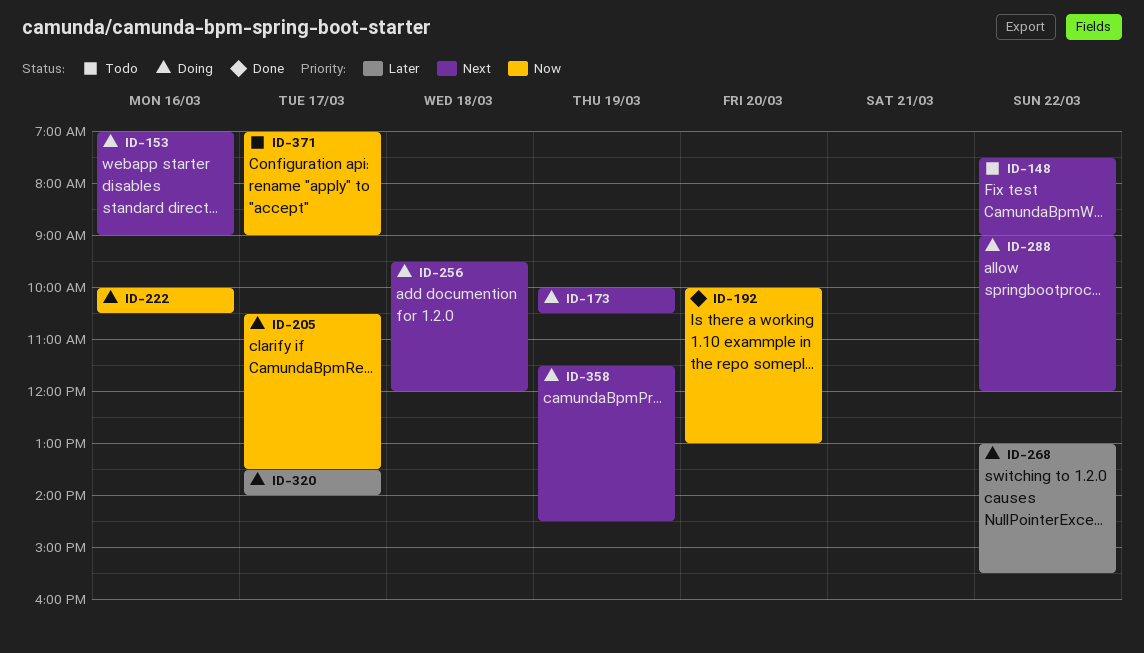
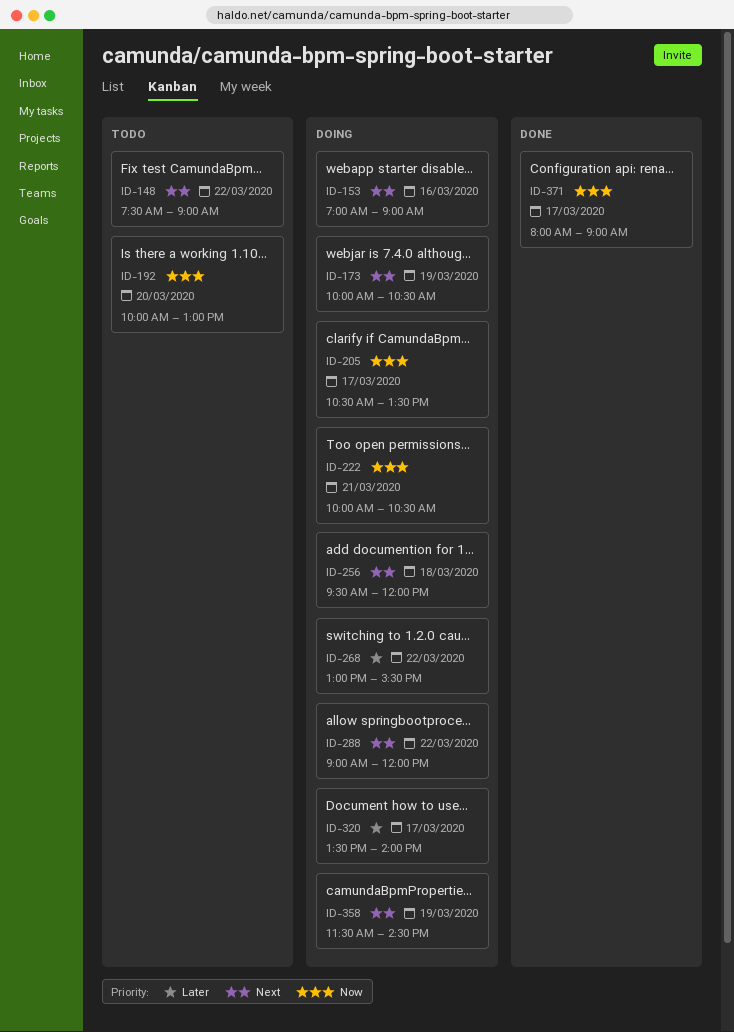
ID-192, status: Done -> Todo
ID-222, day: Mar 16 -> Mar 21
ID-371, status: Todo -> Done
ID-371, begins: 07:00 -> 08:00

